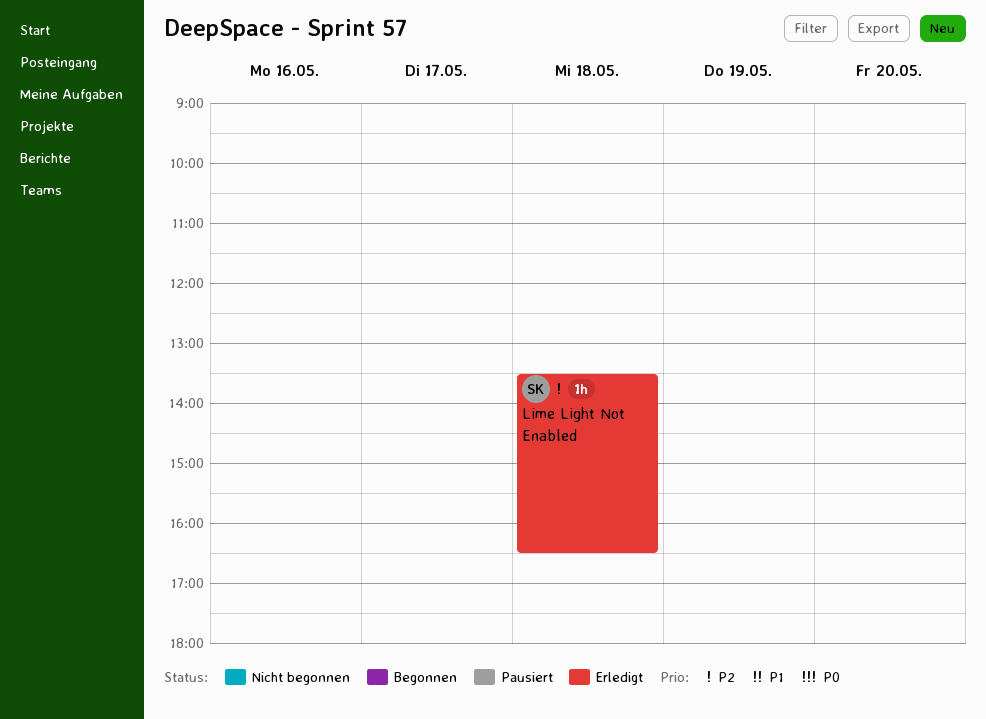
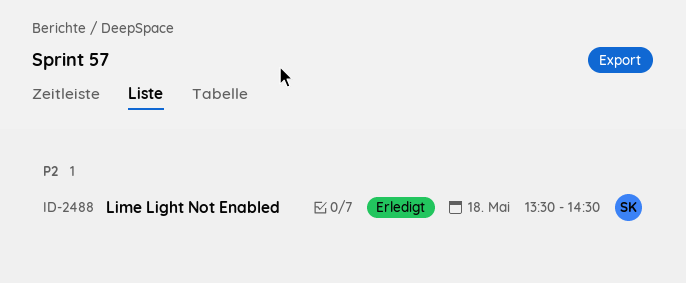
Lime Light Not Enabled, ends: 16:30 -> 14:30

